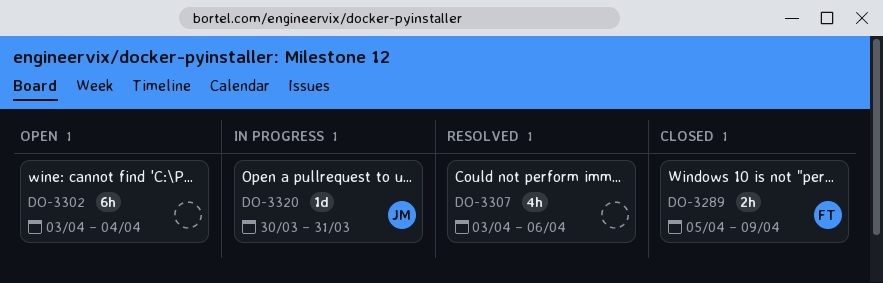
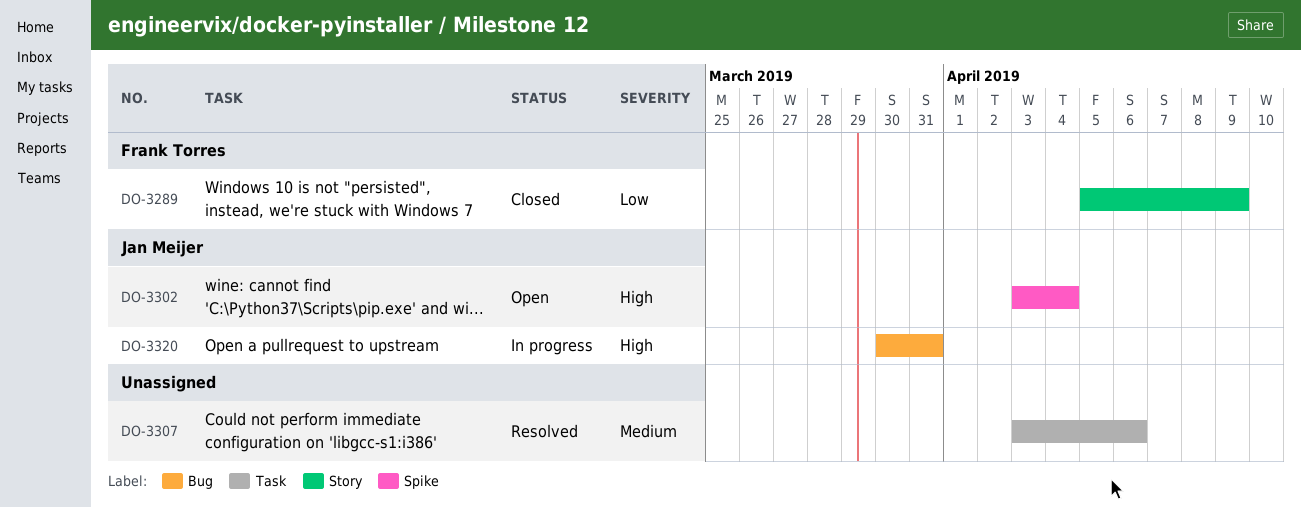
DO-3302, owner: none -> Jan Meijer

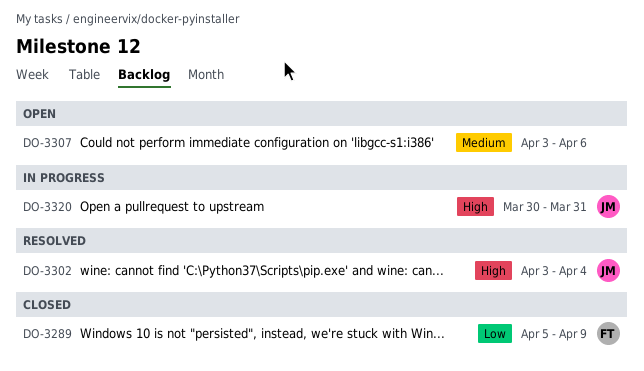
DO-3302, status: Open -> Resolved
DO-3307, status: Resolved -> Open

